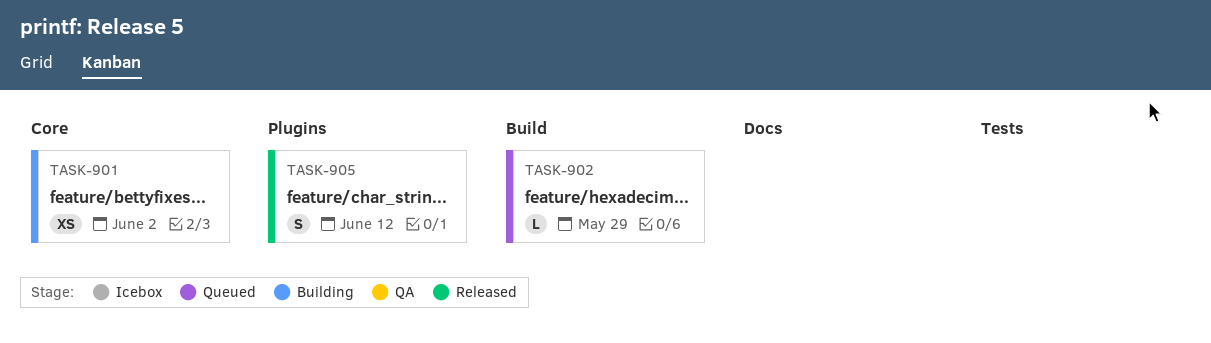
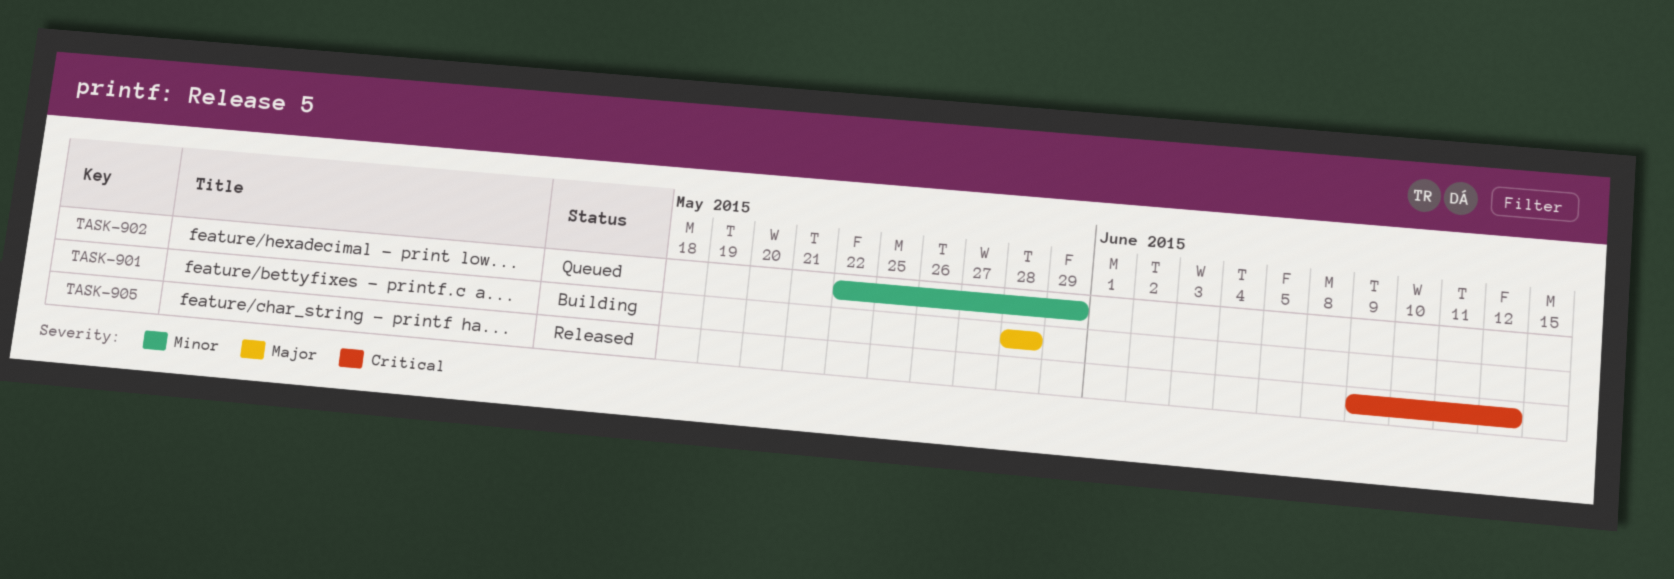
TASK-901, due: Jun 2 -> May 28

